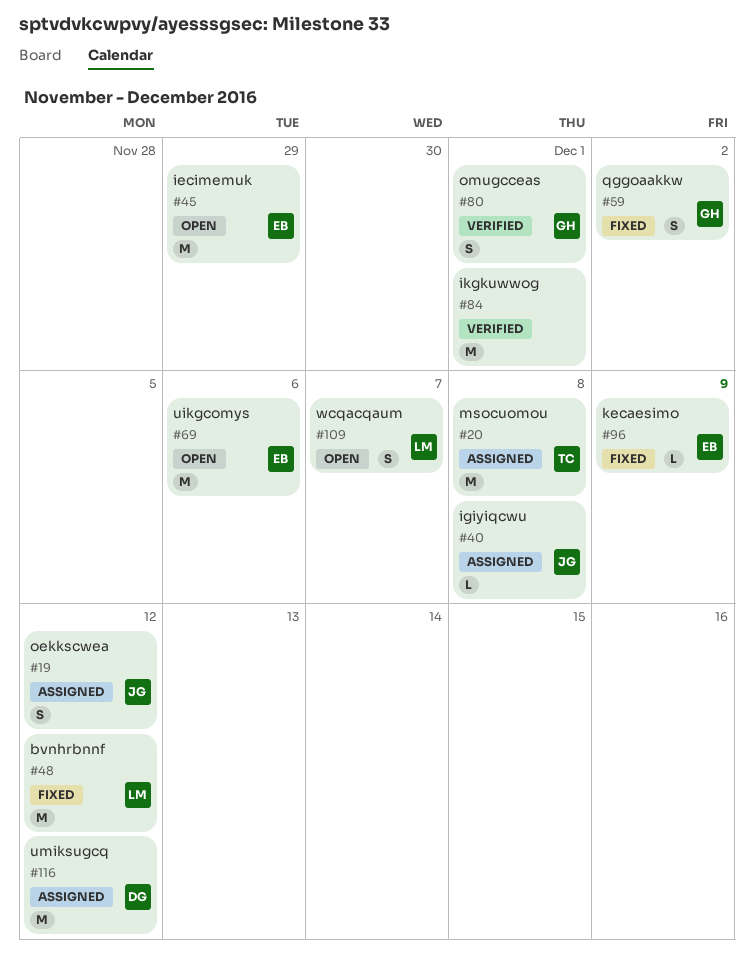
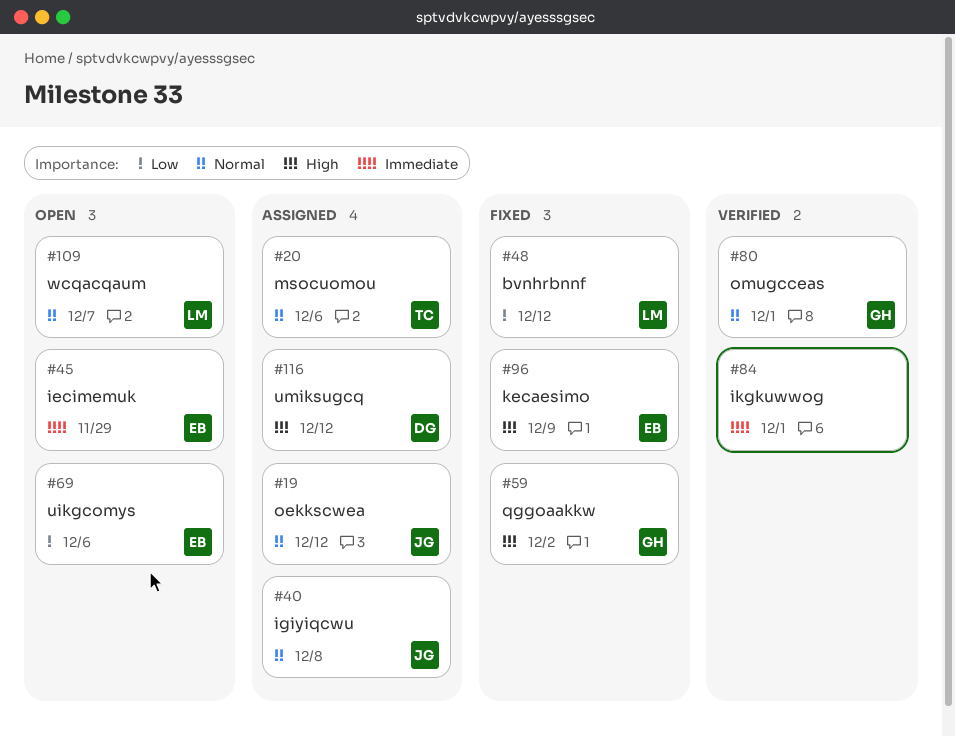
#20, due: Dec 8 -> Dec 6

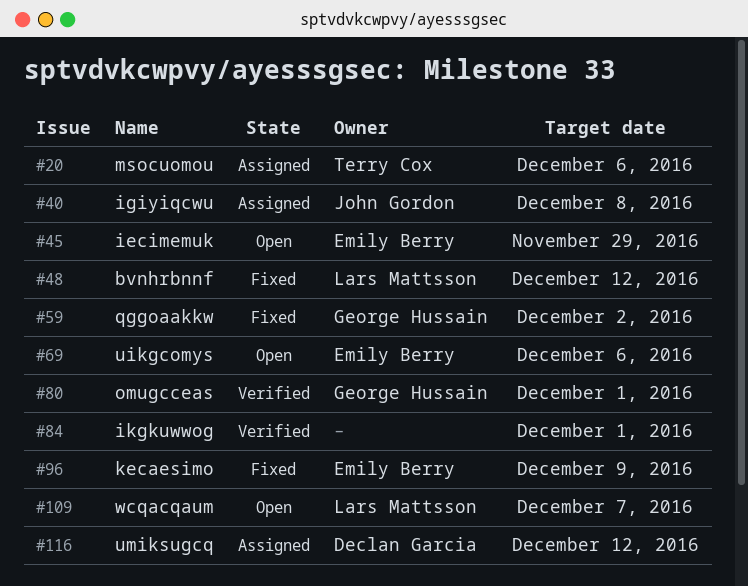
#19: present -> none

